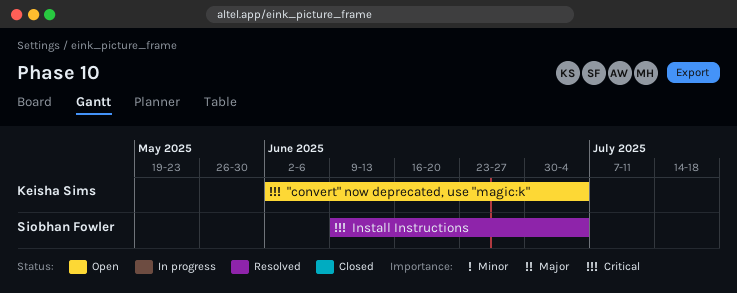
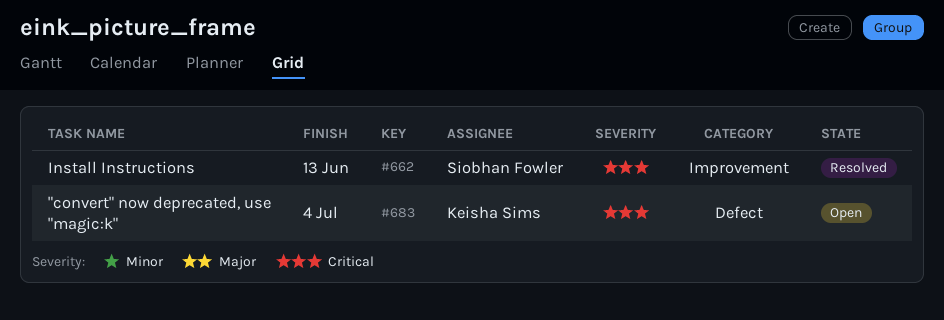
Install Instructions, due: Jul 4 -> Jun 13

